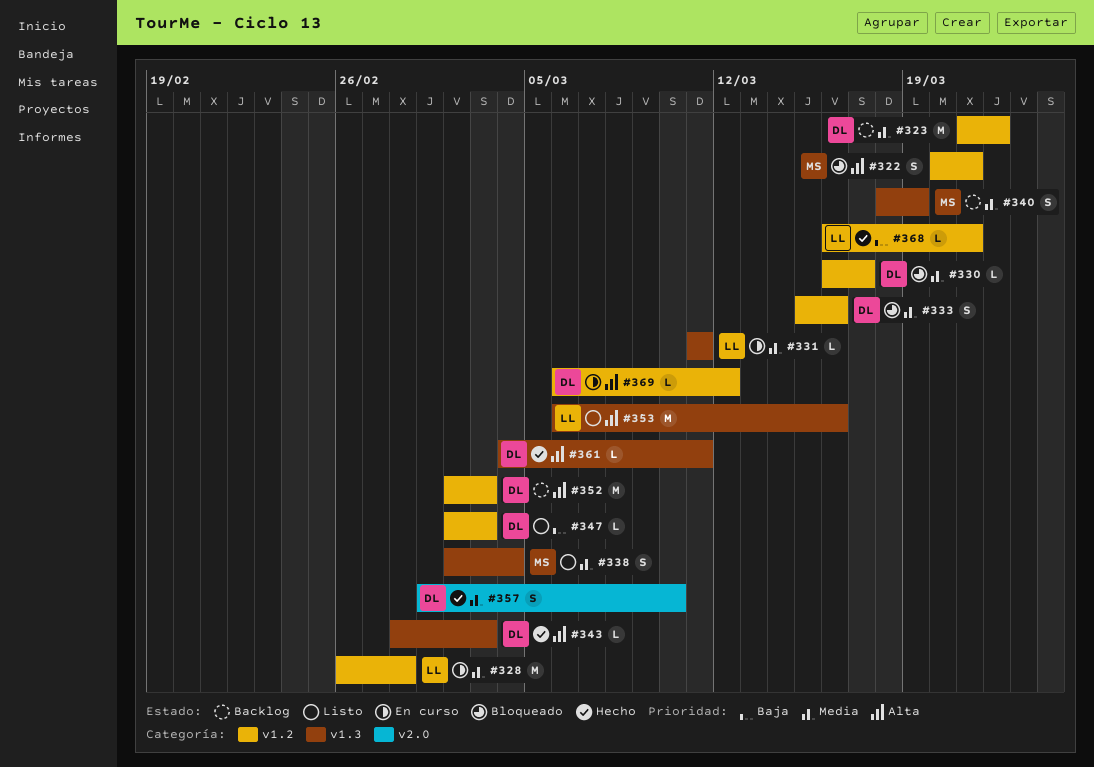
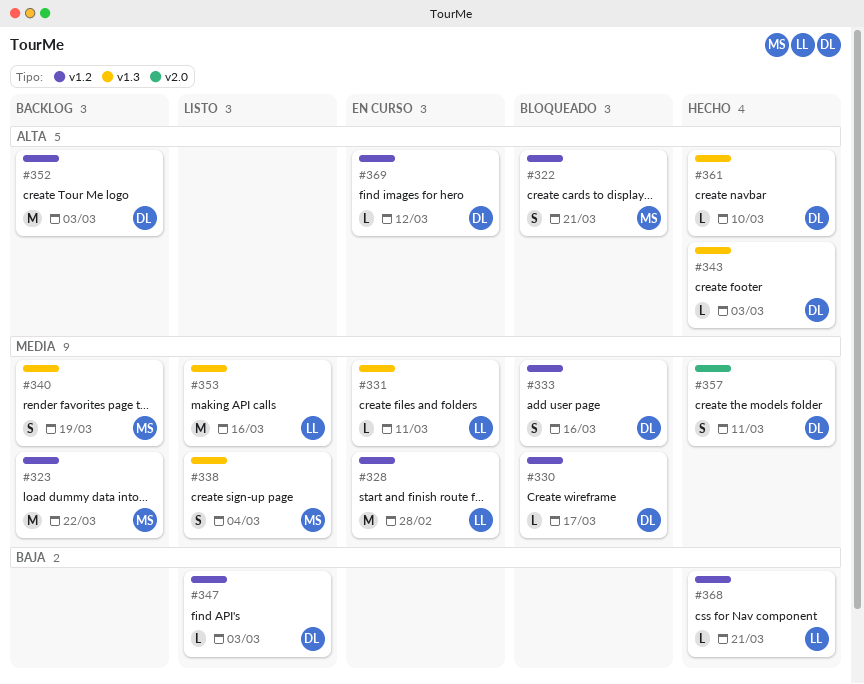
#323, owner: DL -> MS
#353, priority: Alta -> Media
#357, due: Mar 10 -> Mar 11
#361, due: Mar 11 -> Mar 10

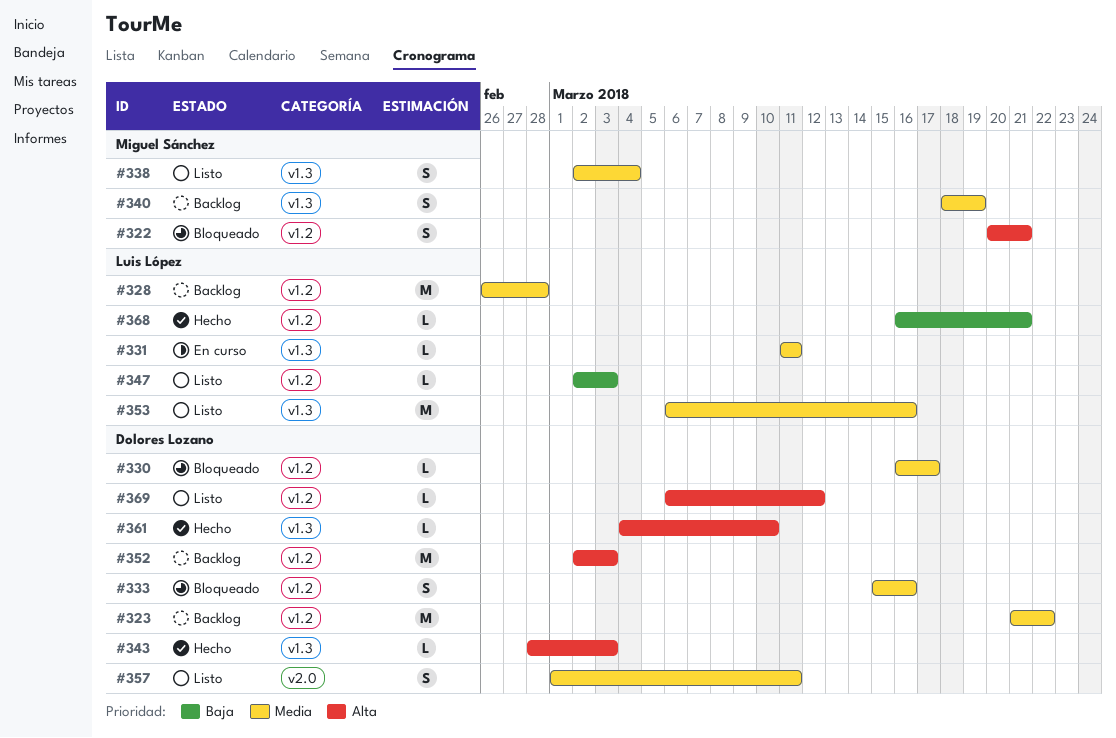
#323, owner: Miguel Sánchez -> Dolores Lozano
#328, status: En curso -> Backlog
#347, owner: Dolores Lozano -> Luis López
#357, status: Hecho -> Listo
#369, status: En curso -> Listo

